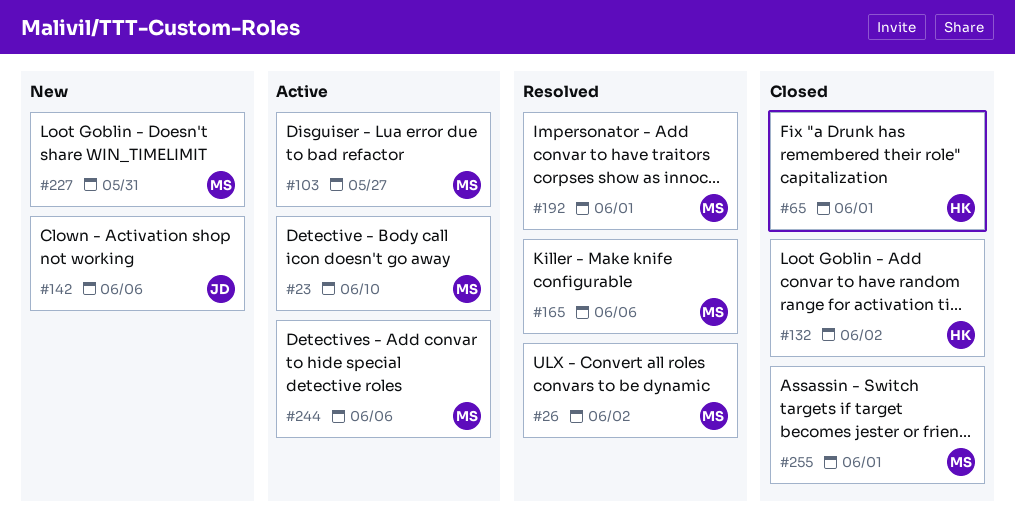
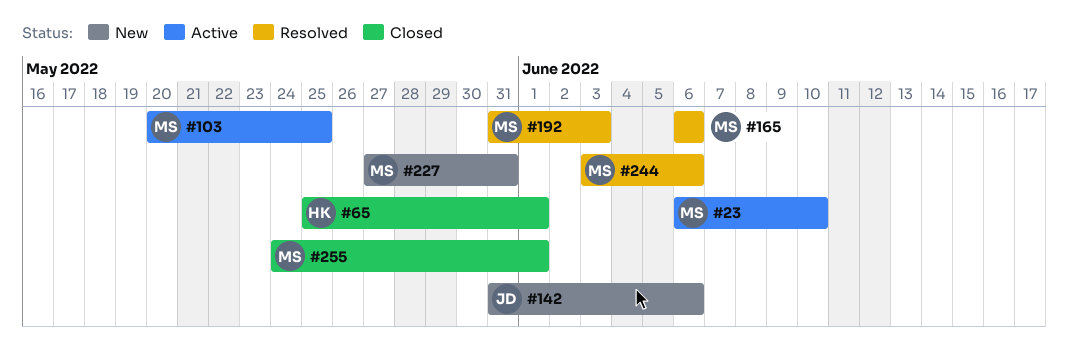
#26: present -> none
#103, due: May 27 -> May 25
#132: present -> none
#192, due: Jun 1 -> Jun 3
#244, status: Active -> Resolved

